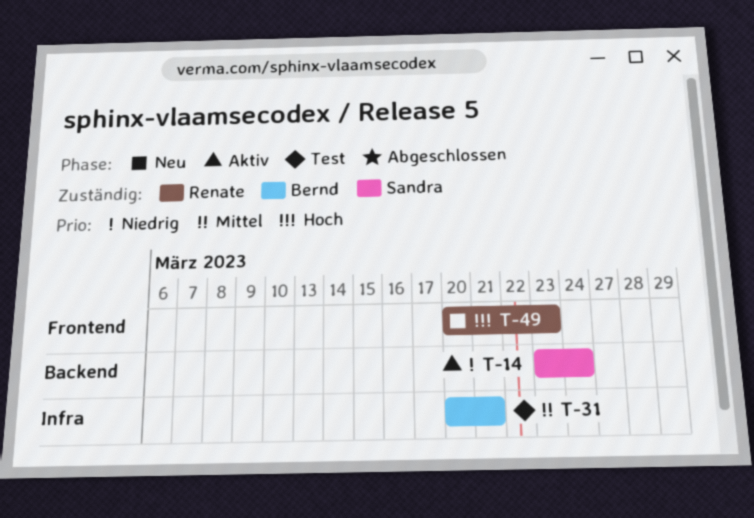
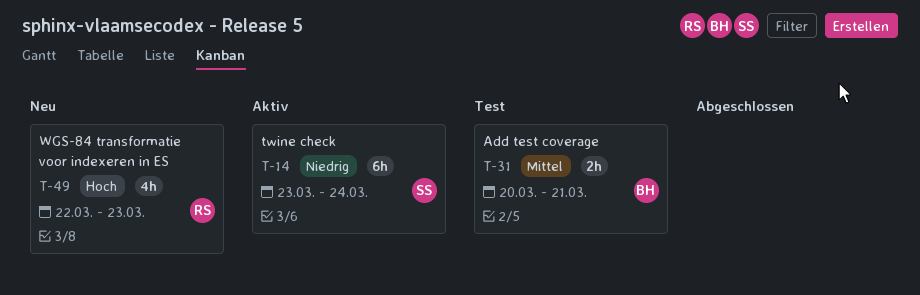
T-49, start: Mar 20 -> Mar 22

